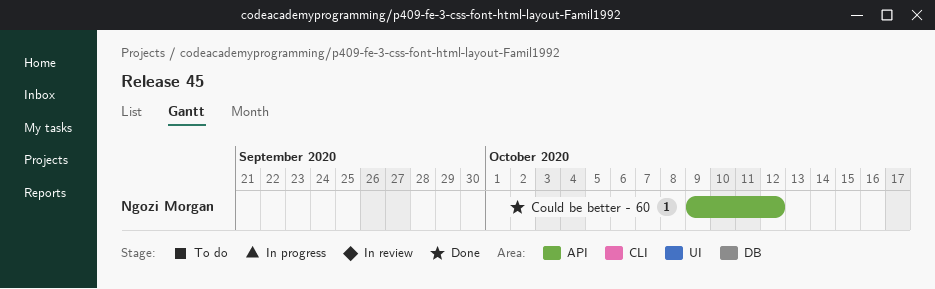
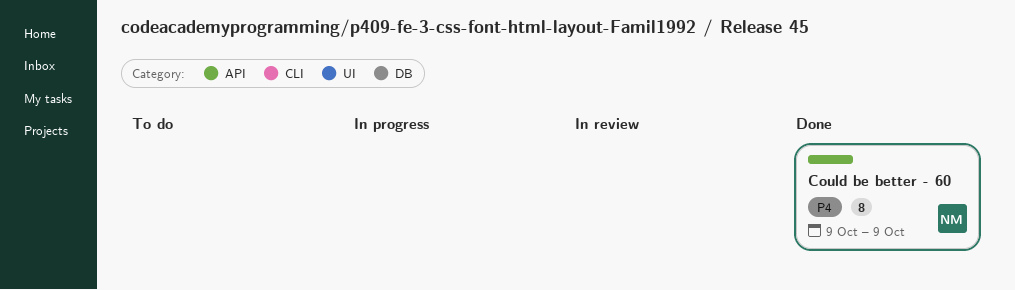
Could be better - 60, estimate: 1 -> 8
Could be better - 60, due: Oct 12 -> Oct 9

